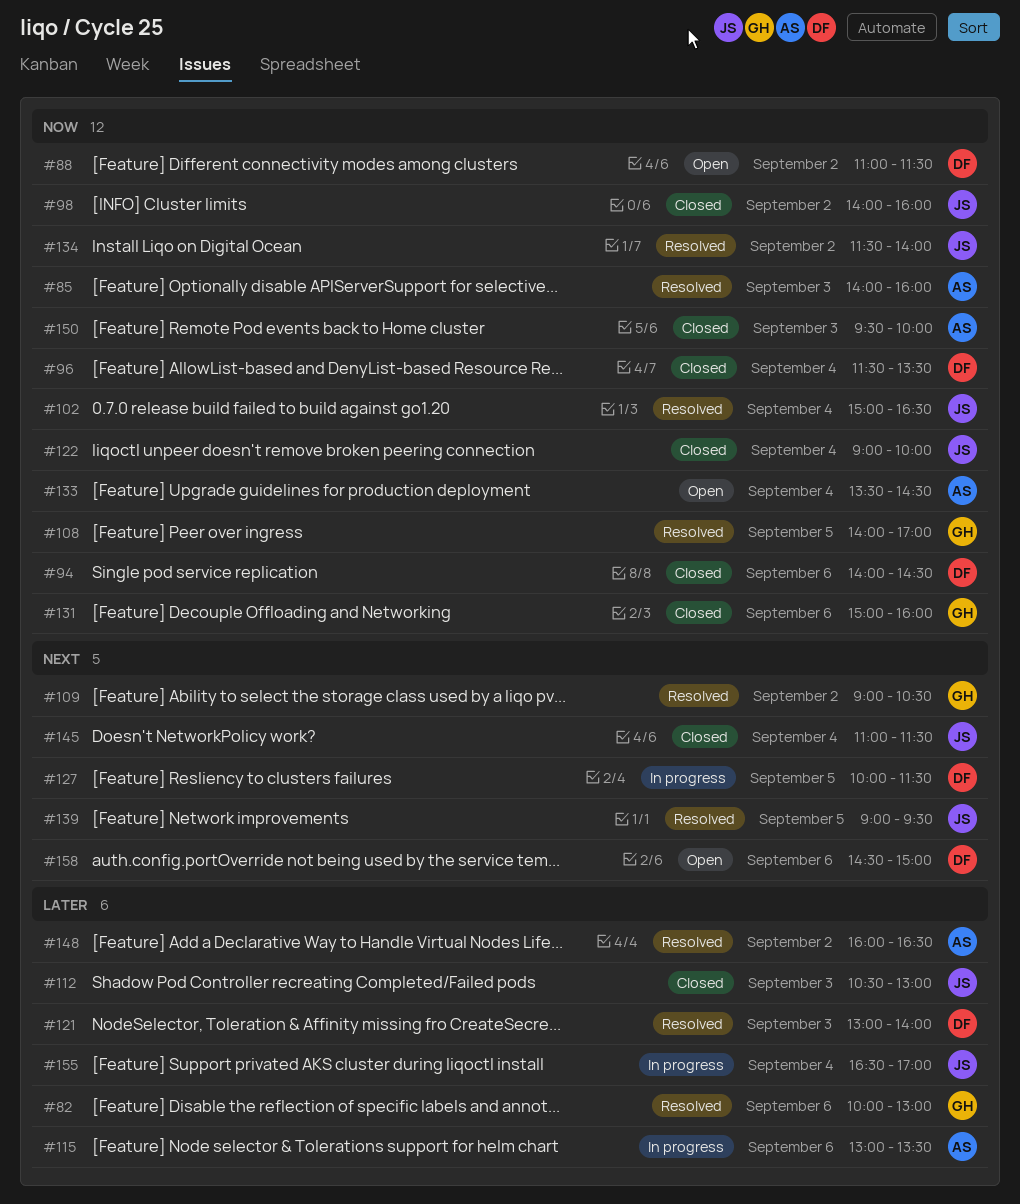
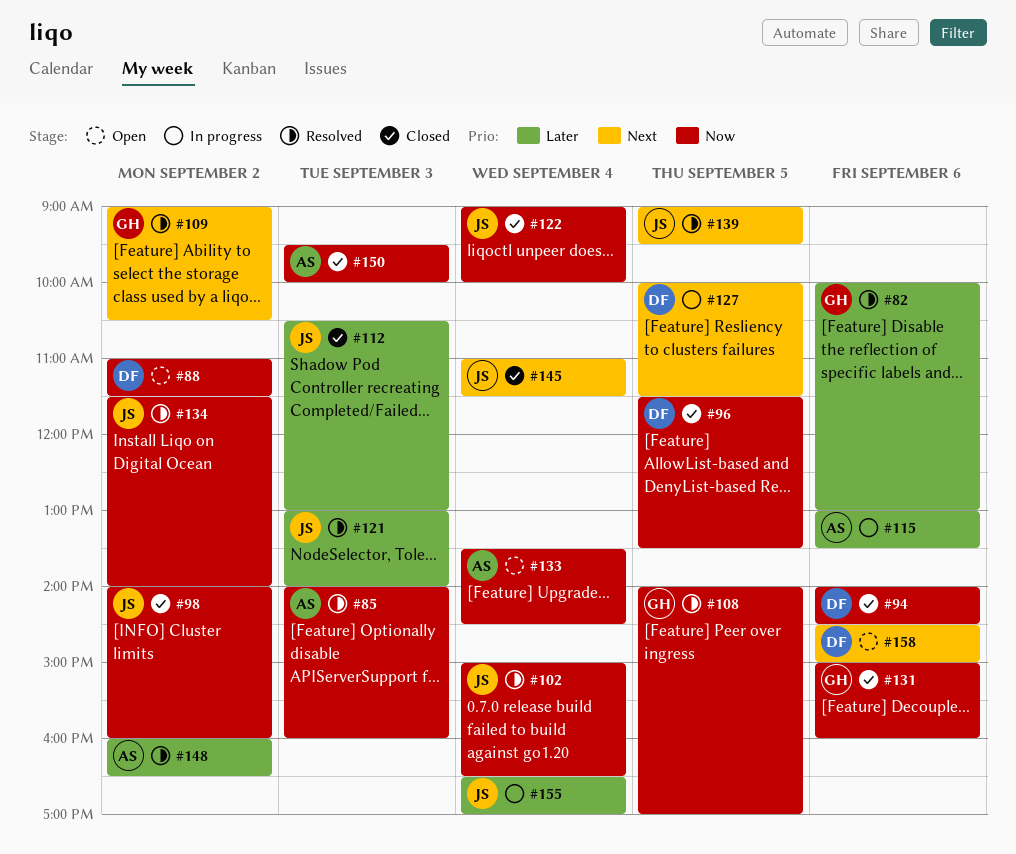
#96, day: Sep 4 -> Sep 5
#121, owner: DF -> JS

